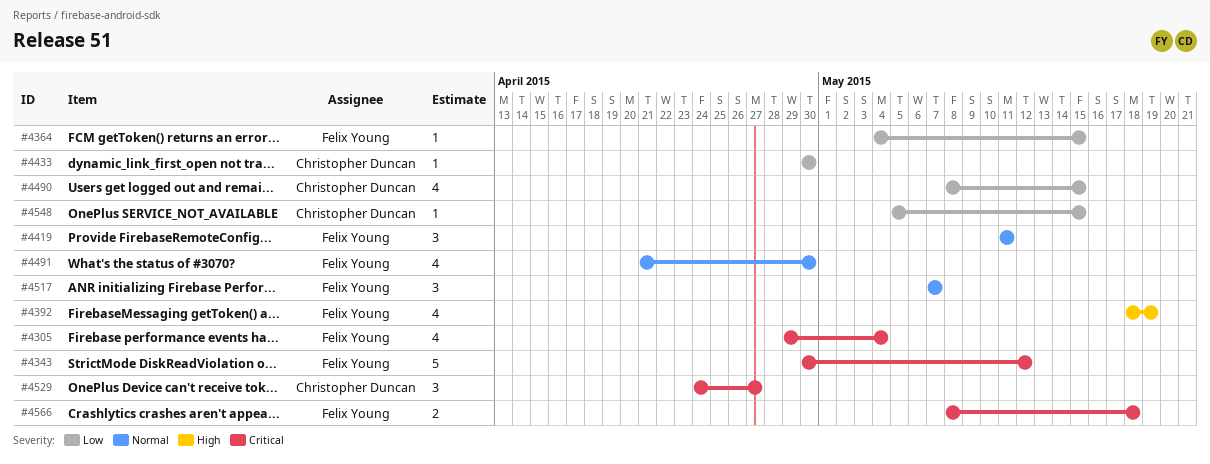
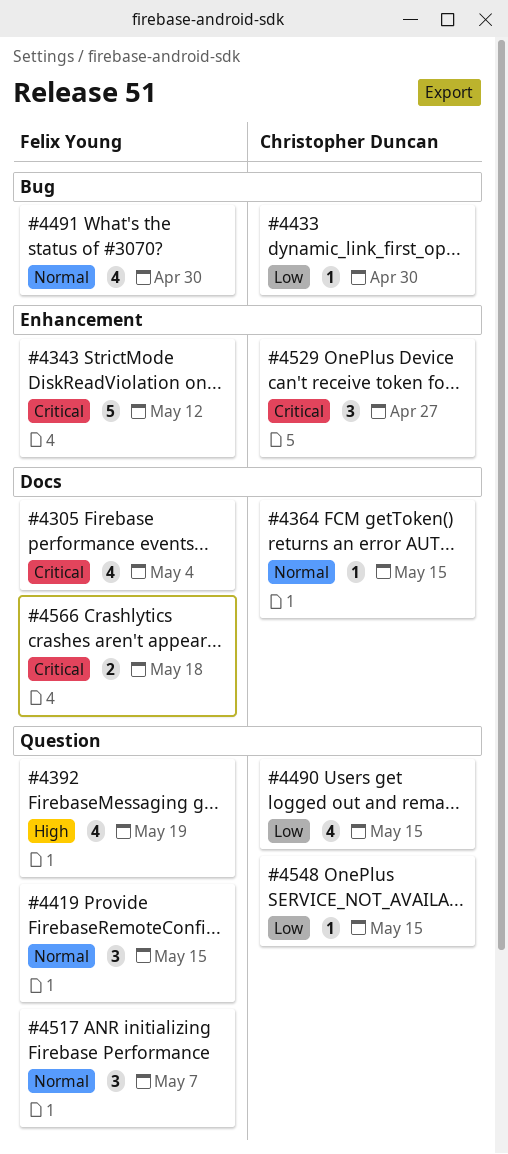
#4364, owner: Felix Young -> Christopher Duncan
#4364, priority: Low -> Normal
#4419, due: May 11 -> May 15

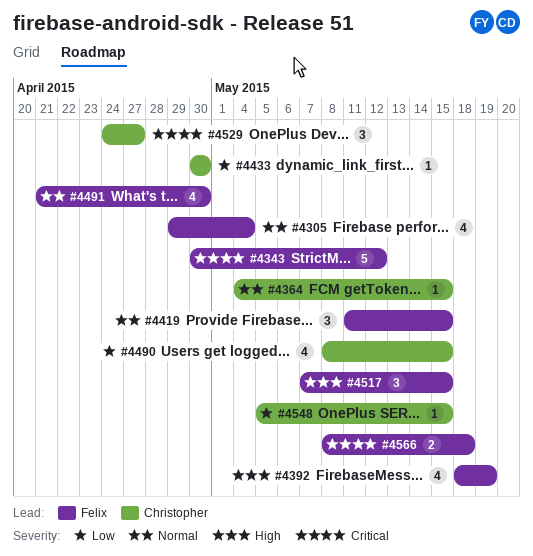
#4305, priority: Critical -> Normal
#4517, priority: Normal -> High
#4517, due: May 7 -> May 15

